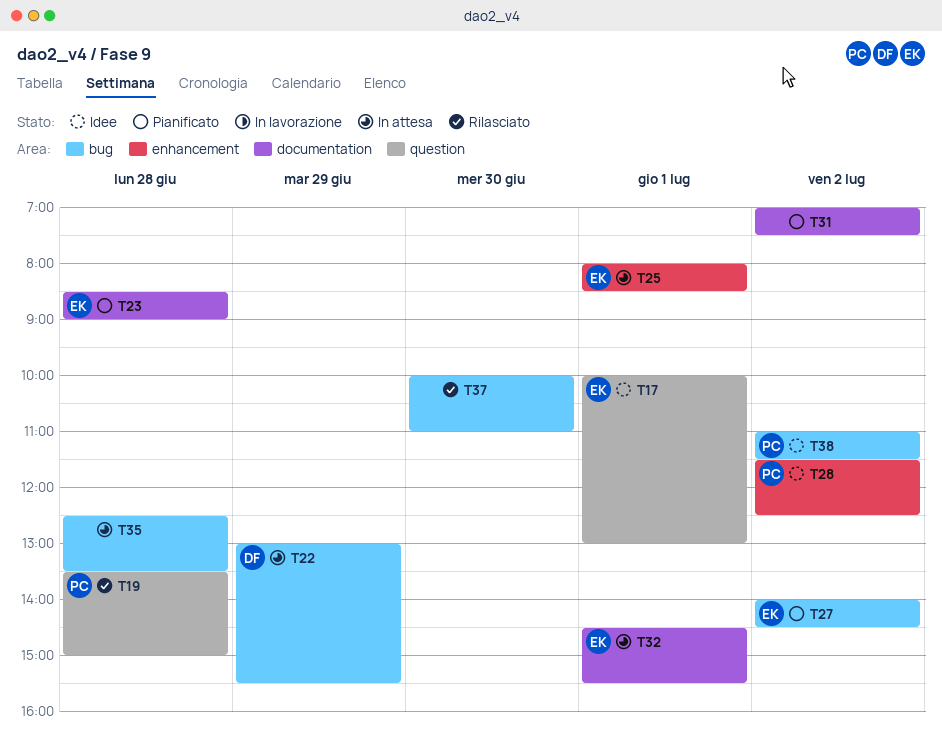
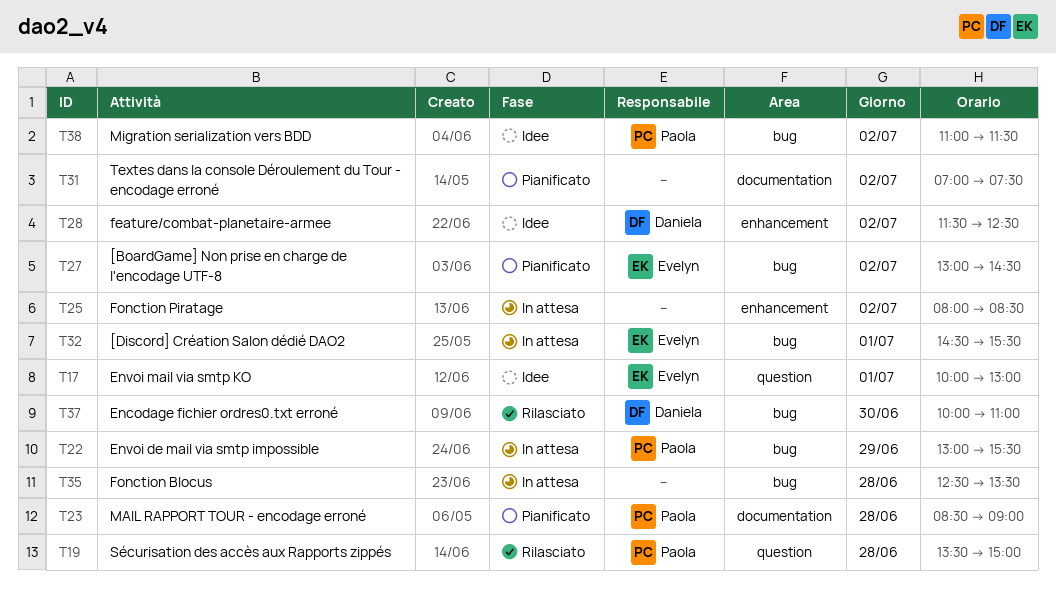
T22, owner: Daniela -> Paola
T23, owner: Evelyn -> Paola
T25, owner: Evelyn -> none
T25, day: Jul 1 -> Jul 2
T27, begins: 14:00 -> 13:00
T28, owner: Paola -> Daniela
T32, label: documentation -> bug
T37, owner: none -> Daniela

